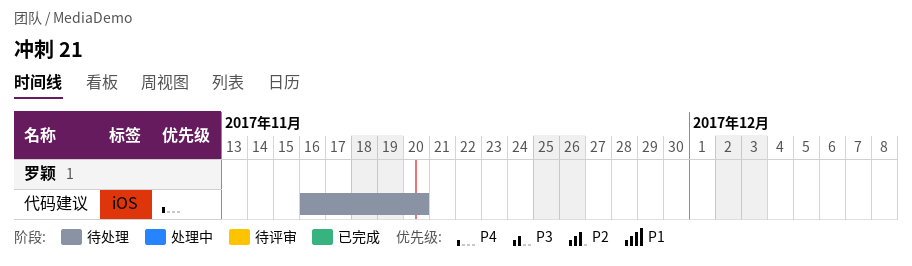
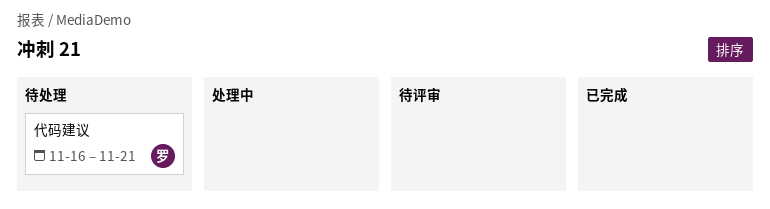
代码建议, due: Nov 20 -> Nov 21

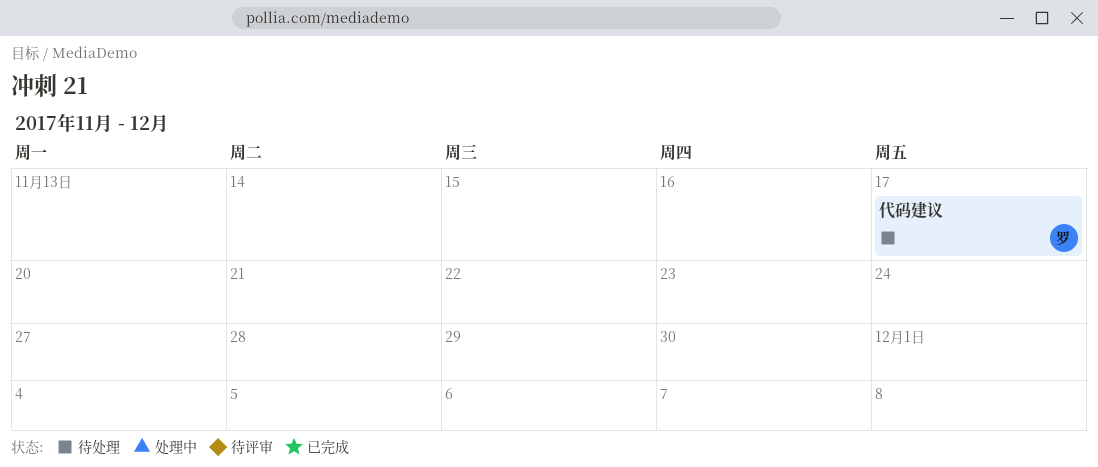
代码建议, due: Nov 21 -> Nov 17

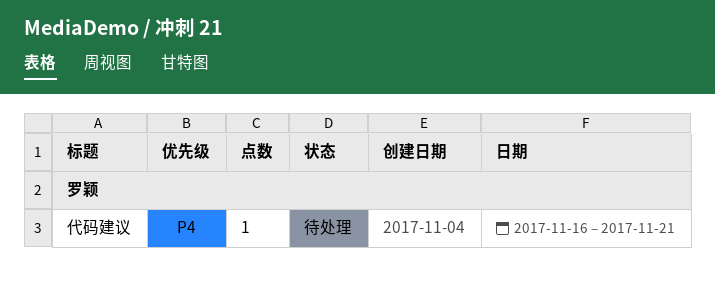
代码建议, due: Nov 17 -> Nov 21

